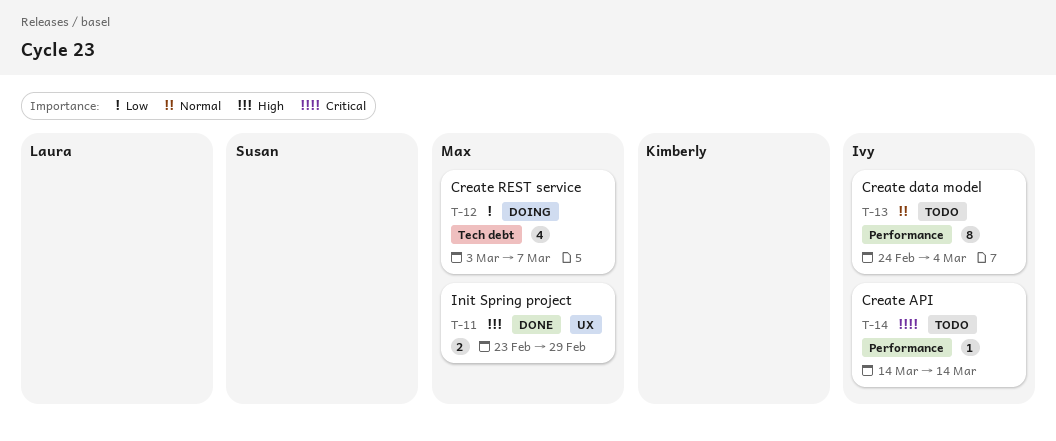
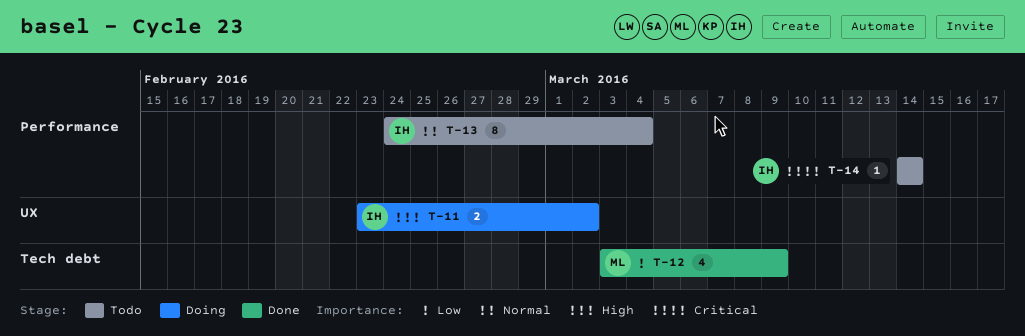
T-11, status: Done -> Doing
T-11, owner: Max -> Ivy
T-11, due: Feb 29 -> Mar 2
T-12, status: Doing -> Done
T-12, due: Mar 7 -> Mar 9

